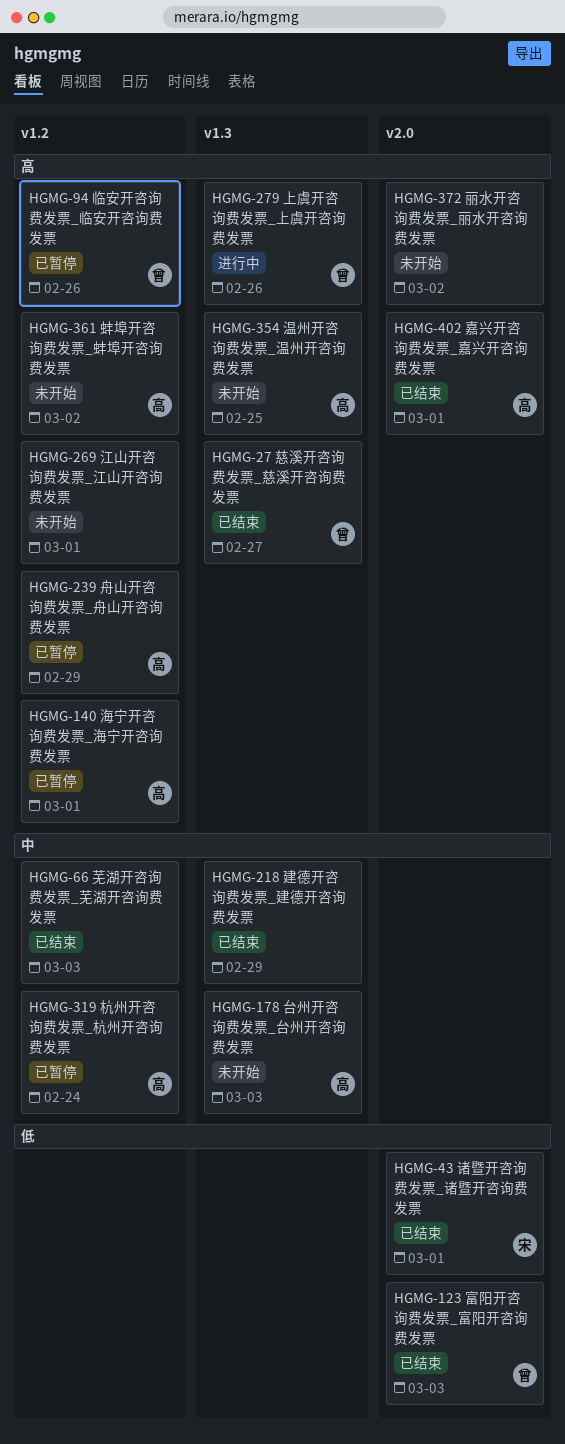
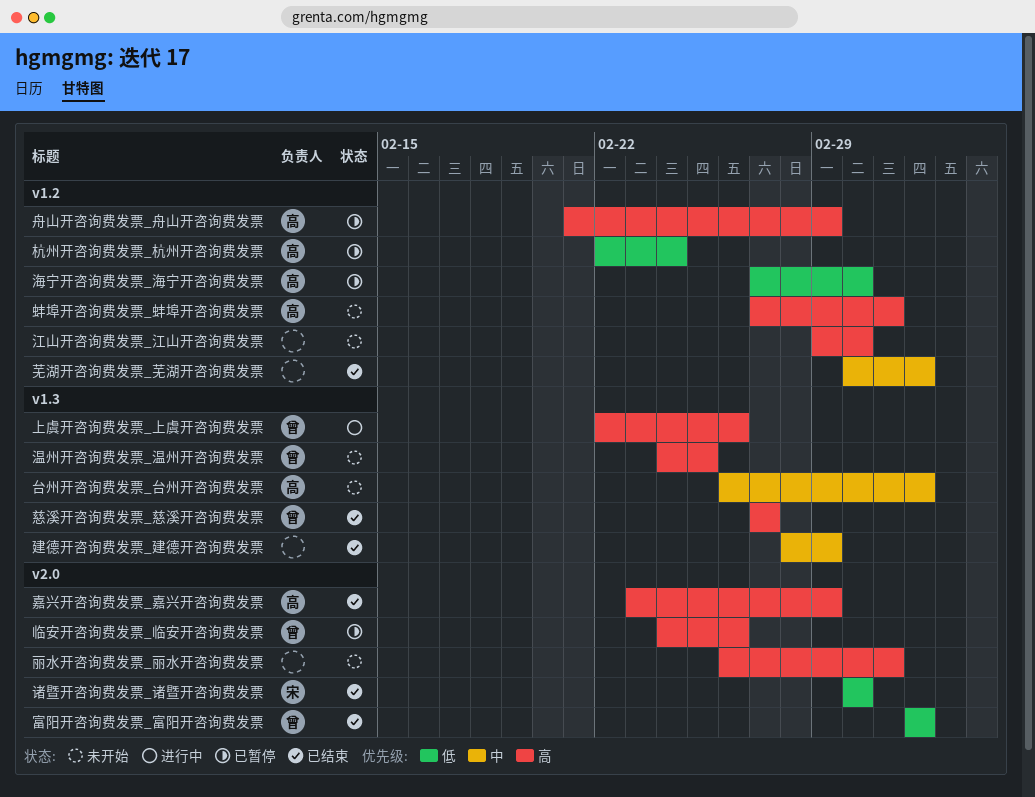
临安开咨询费发票_临安开咨询费发票, label: v1.2 -> v2.0
嘉兴开咨询费发票_嘉兴开咨询费发票, due: Mar 1 -> Feb 29
杭州开咨询费发票_杭州开咨询费发票, priority: 中 -> 低
海宁开咨询费发票_海宁开咨询费发票, priority: 高 -> 低
温州开咨询费发票_温州开咨询费发票, owner: 高 -> 曾

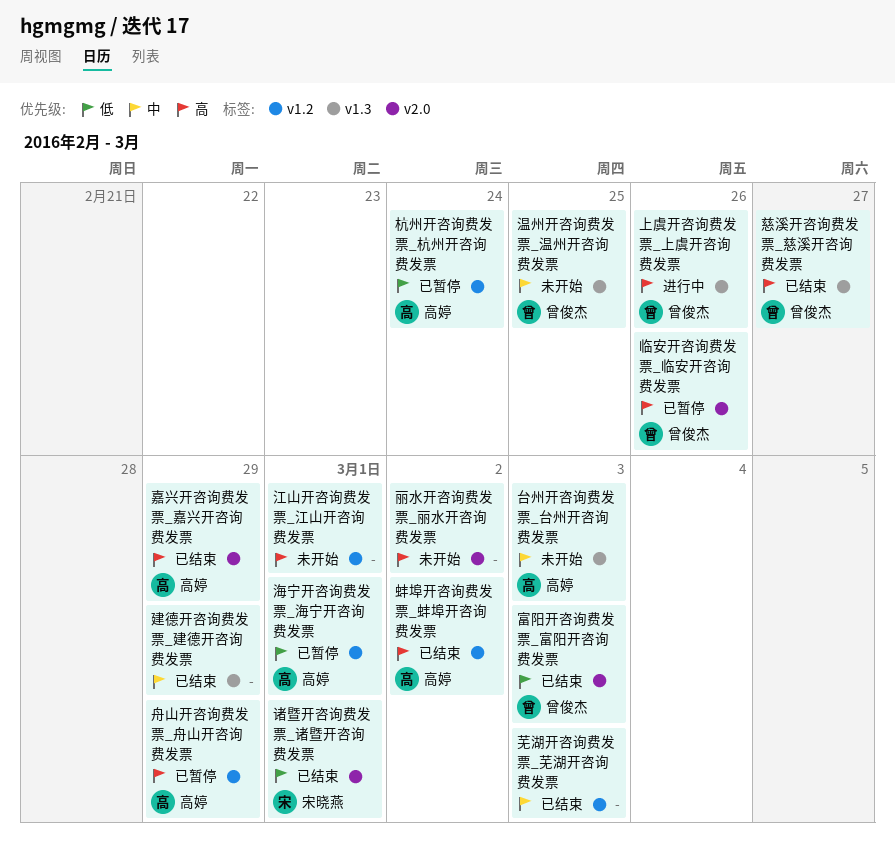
温州开咨询费发票_温州开咨询费发票, priority: 高 -> 中
蚌埠开咨询费发票_蚌埠开咨询费发票, status: 未开始 -> 已结束

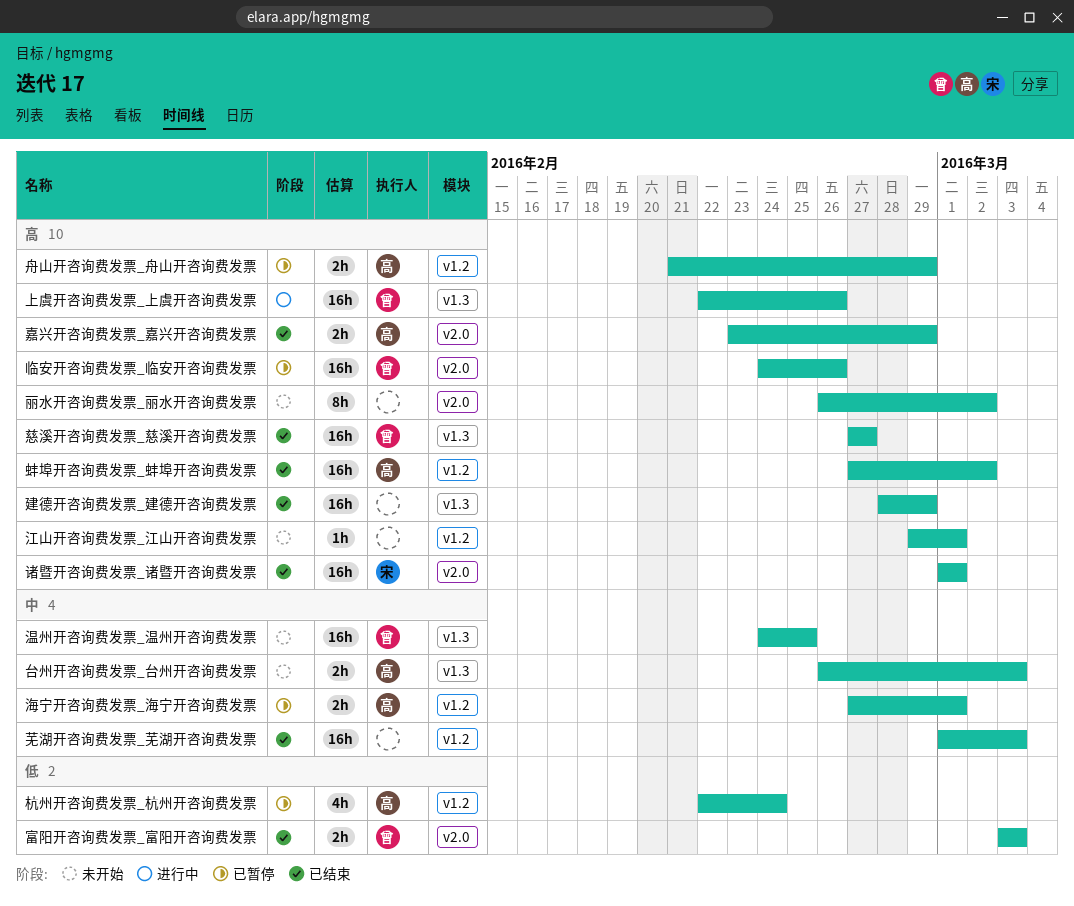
建德开咨询费发票_建德开咨询费发票, priority: 中 -> 高
海宁开咨询费发票_海宁开咨询费发票, priority: 低 -> 中
诸暨开咨询费发票_诸暨开咨询费发票, priority: 低 -> 高

